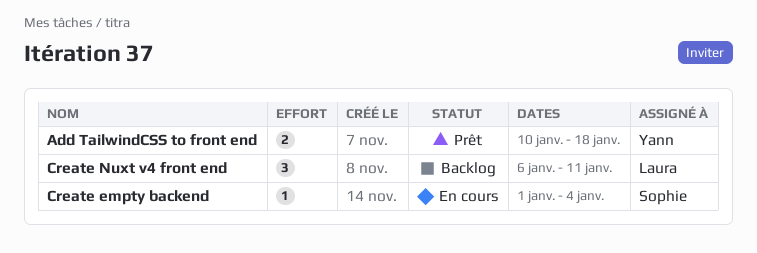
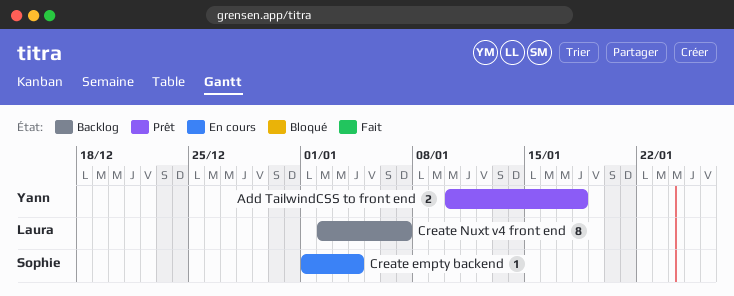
Create Nuxt v4 front end, estimate: 3 -> 8
Create Nuxt v4 front end, start: Jan 6 -> Jan 2
Create Nuxt v4 front end, due: Jan 11 -> Jan 7

